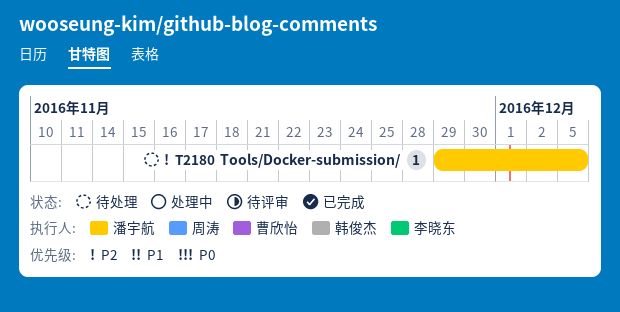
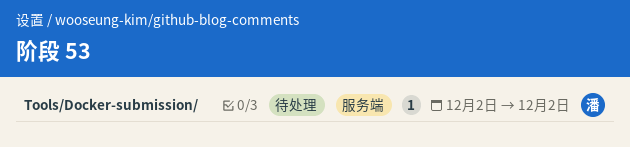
Tools/Docker-submission/, start: Nov 29 -> Dec 2
Tools/Docker-submission/, due: Dec 5 -> Dec 2

